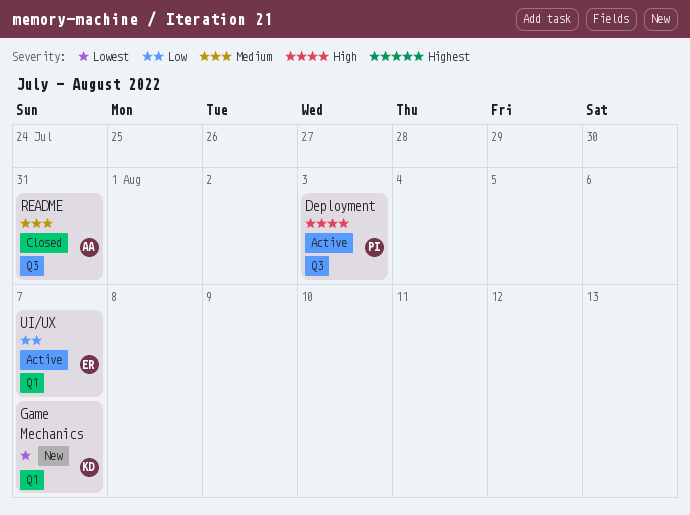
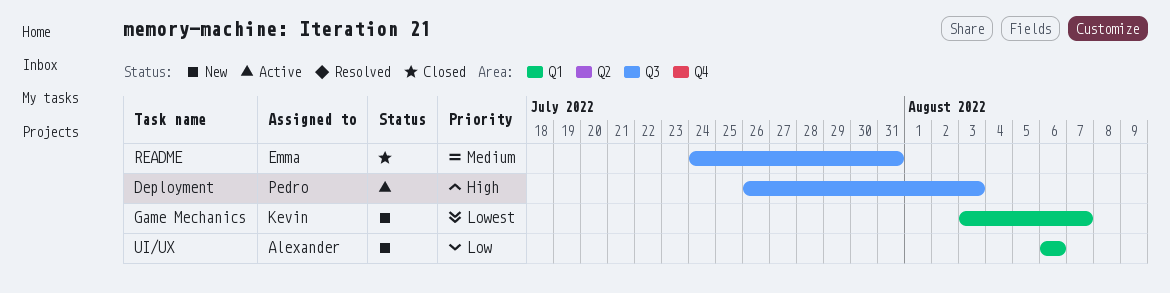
README, owner: Alexander -> Emma
UI/UX, status: Active -> New
UI/UX, owner: Emma -> Alexander
UI/UX, due: Aug 7 -> Aug 6

